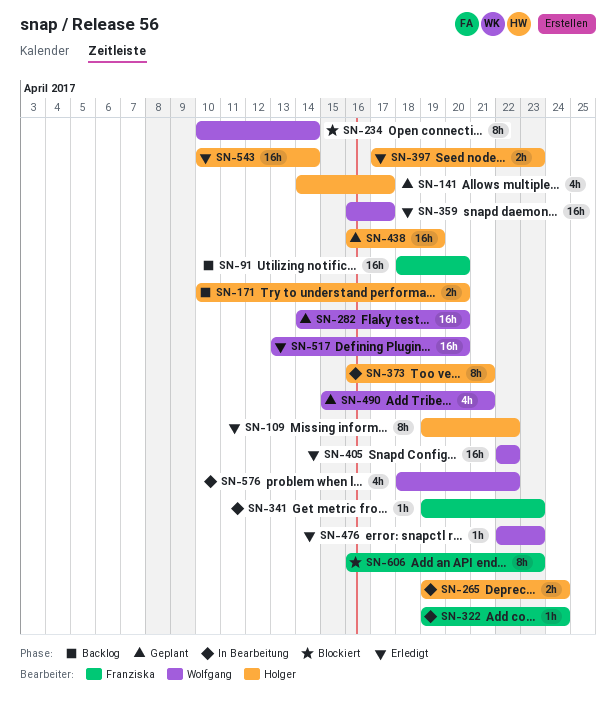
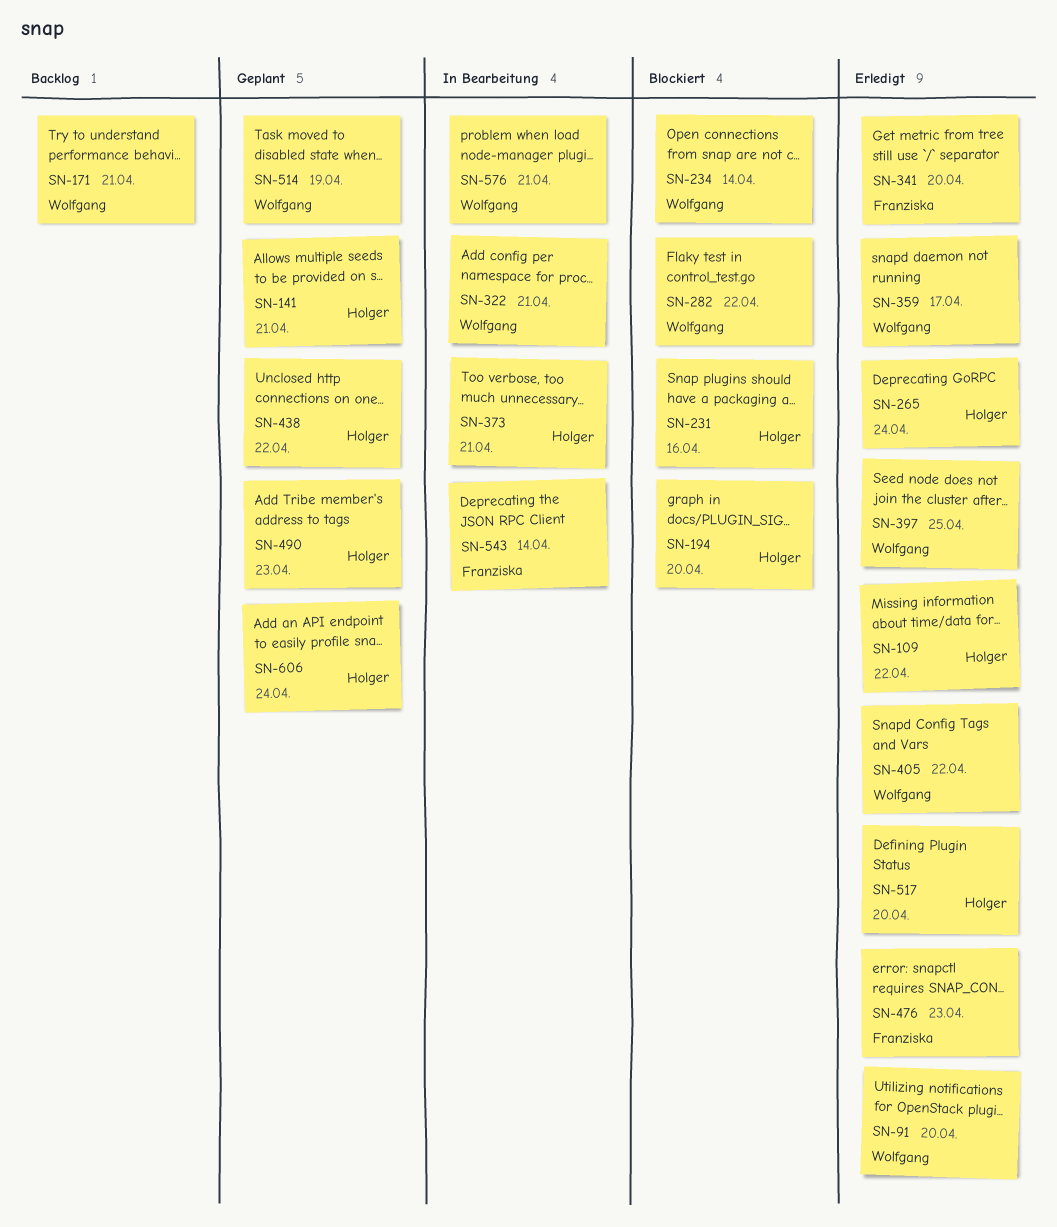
SN-91, status: Backlog -> Erledigt
SN-91, owner: Franziska -> Wolfgang
SN-141, due: Apr 17 -> Apr 21
SN-171, owner: Holger -> Wolfgang
SN-171, due: Apr 20 -> Apr 21
SN-194: none -> present
SN-231: none -> present
SN-265, status: In Bearbeitung -> Erledigt
SN-282, status: Geplant -> Blockiert
SN-282, due: Apr 20 -> Apr 22
SN-322, owner: Franziska -> Wolfgang
SN-322, due: Apr 24 -> Apr 21
SN-341, status: In Bearbeitung -> Erledigt
SN-341, due: Apr 23 -> Apr 20
SN-397, owner: Holger -> Wolfgang
SN-397, due: Apr 23 -> Apr 25
SN-438, due: Apr 19 -> Apr 22
SN-476, owner: Wolfgang -> Franziska
SN-490, owner: Wolfgang -> Holger
SN-490, due: Apr 21 -> Apr 23
SN-514: none -> present
SN-517, owner: Wolfgang -> Holger
SN-543, status: Erledigt -> In Bearbeitung
SN-543, owner: Holger -> Franziska
SN-576, due: Apr 22 -> Apr 21
SN-606, status: Blockiert -> Geplant
SN-606, owner: Franziska -> Holger
SN-606, due: Apr 23 -> Apr 24

